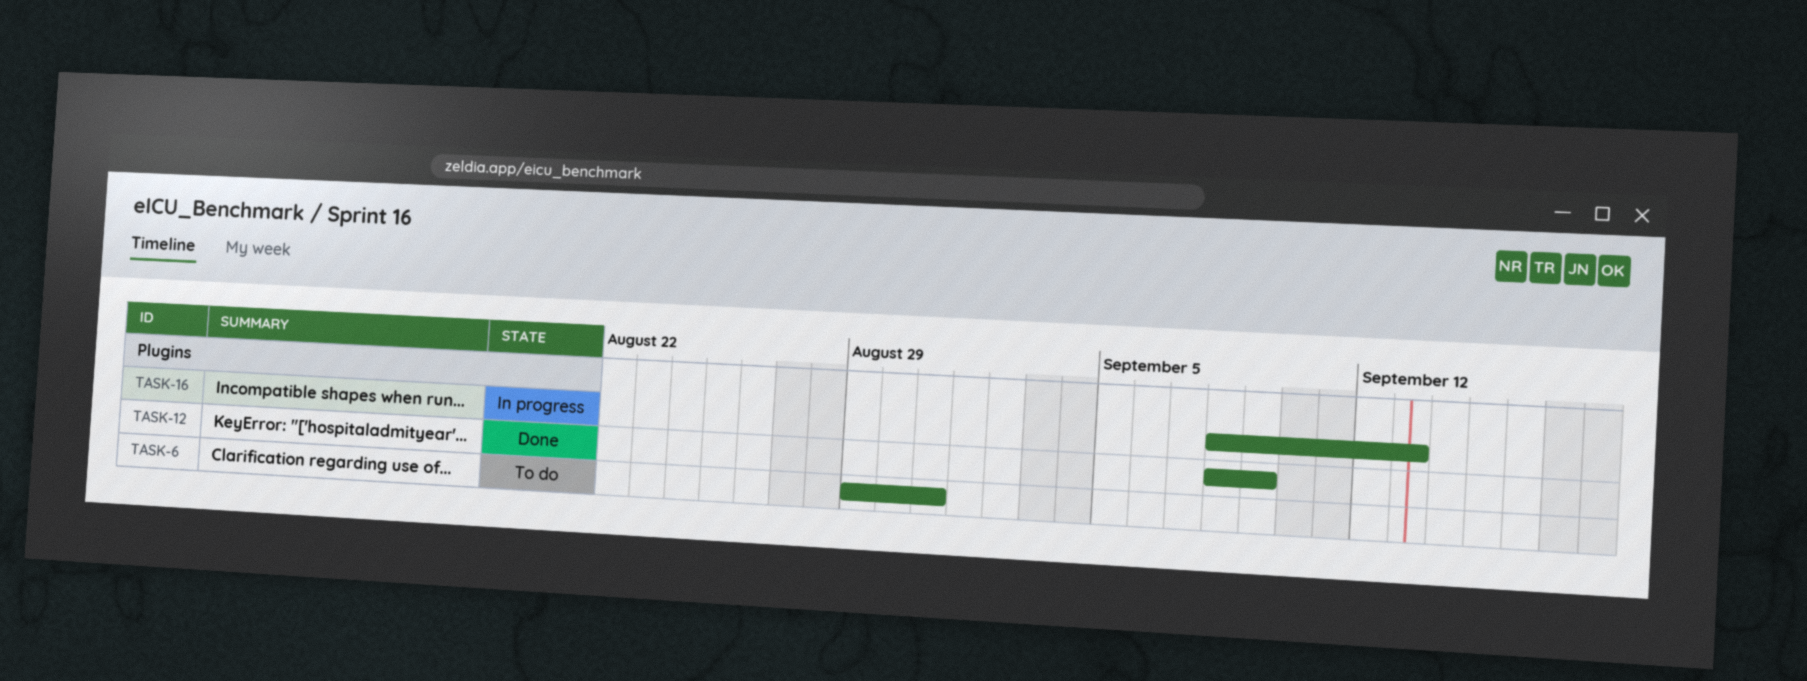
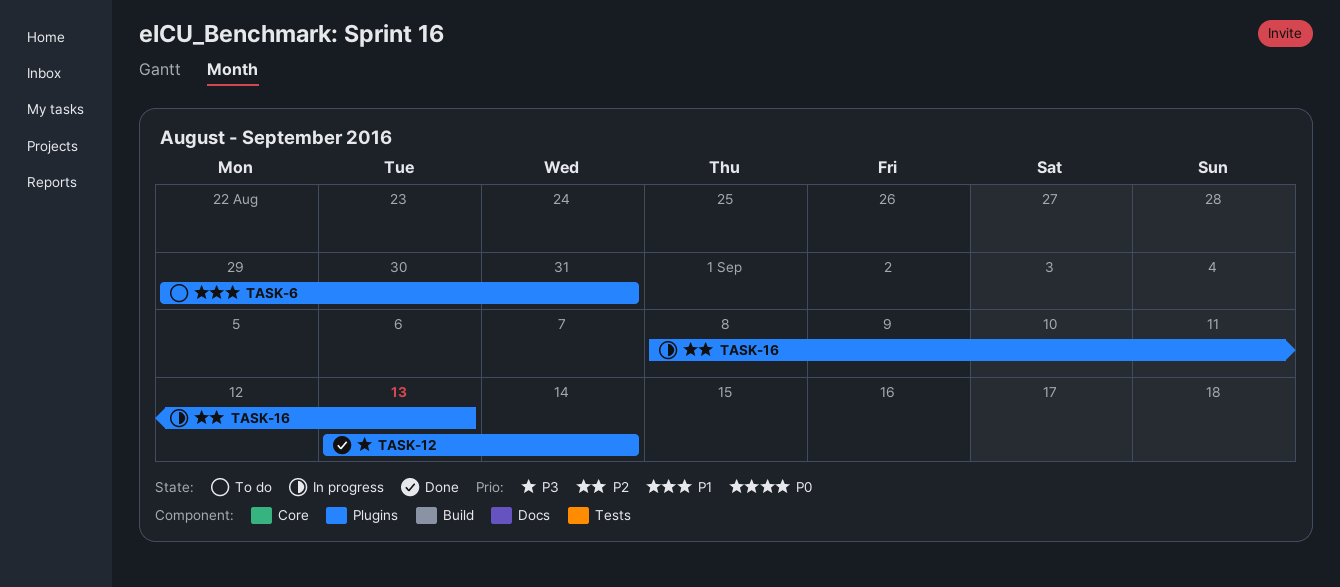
TASK-12, start: Sep 8 -> Sep 13
TASK-12, due: Sep 9 -> Sep 14

